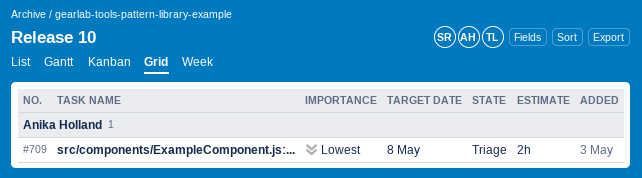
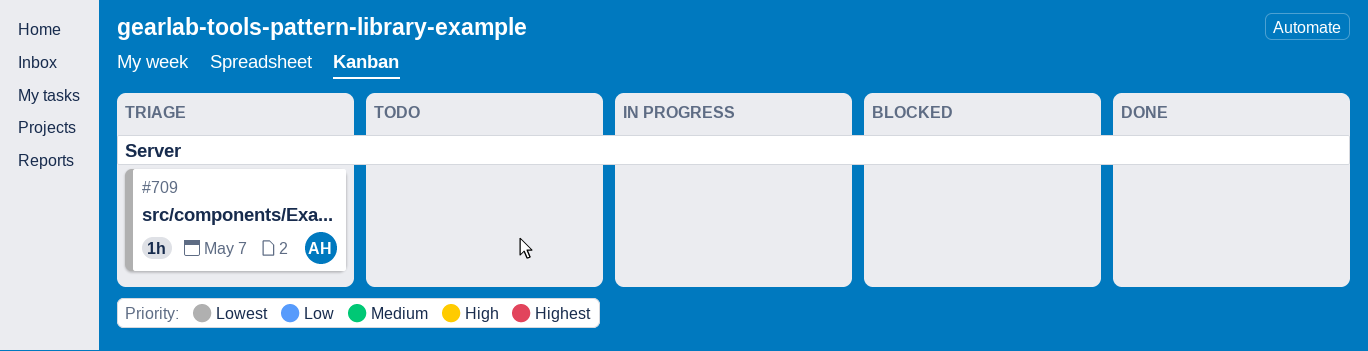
#709, estimate: 2h -> 1h
#709, due: May 8 -> May 7

